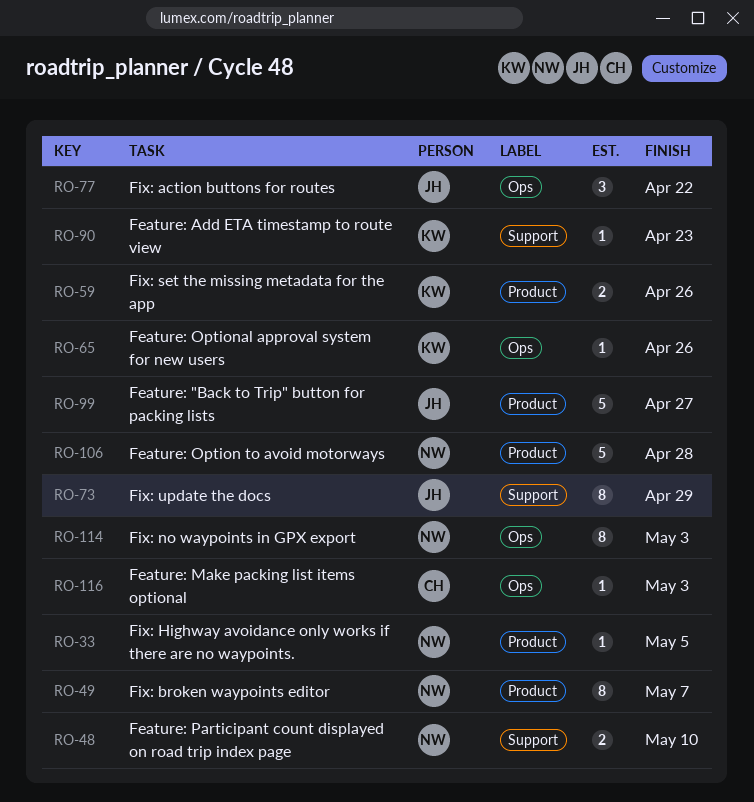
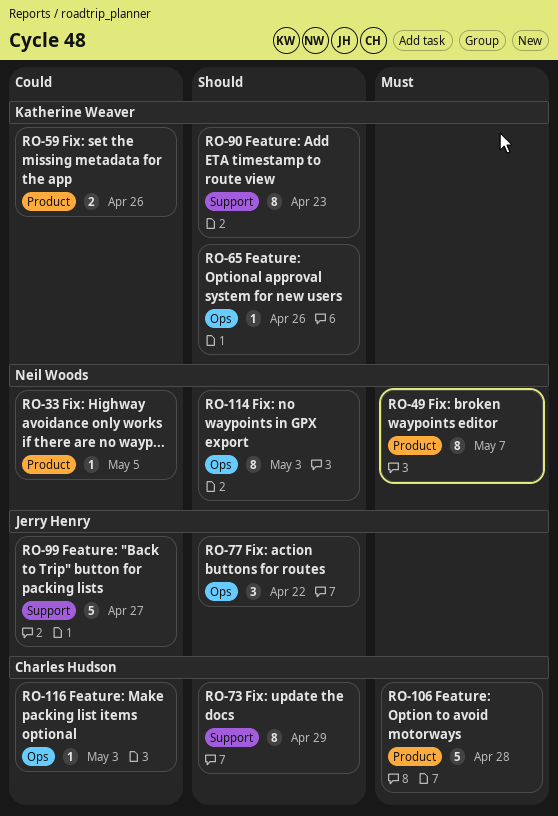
RO-48: present -> none
RO-73, owner: Jerry Henry -> Charles Hudson
RO-90, estimate: 1 -> 8
RO-99, label: Product -> Support
RO-106, owner: Neil Woods -> Charles Hudson

